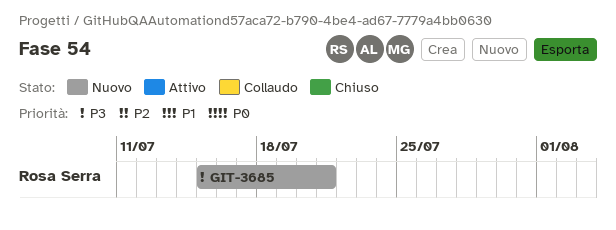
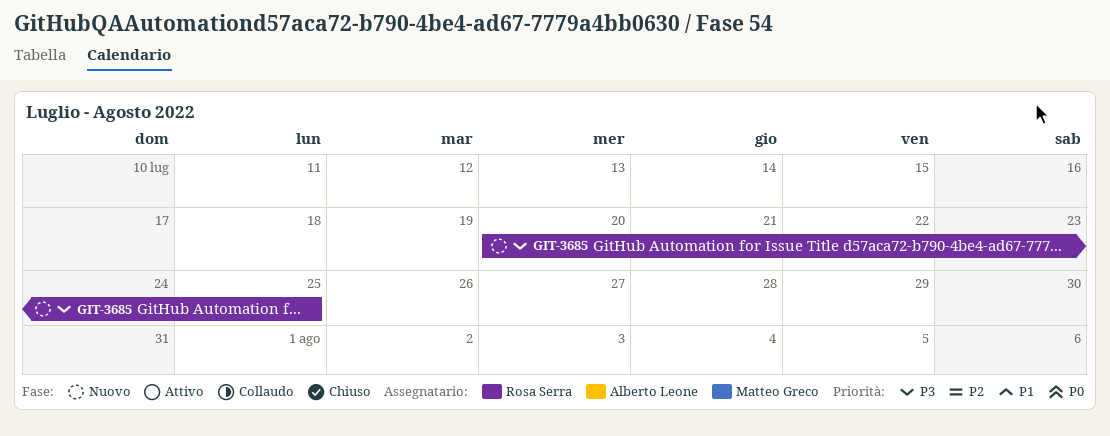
GIT-3685, start: Jul 15 -> Jul 20
GIT-3685, due: Jul 21 -> Jul 25

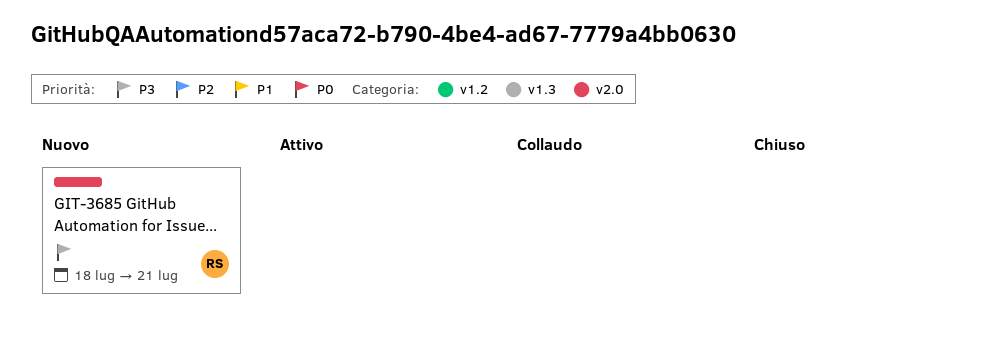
GIT-3685, start: Jul 20 -> Jul 18
GIT-3685, due: Jul 25 -> Jul 21

